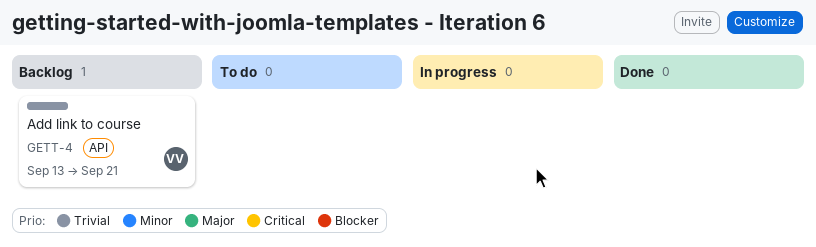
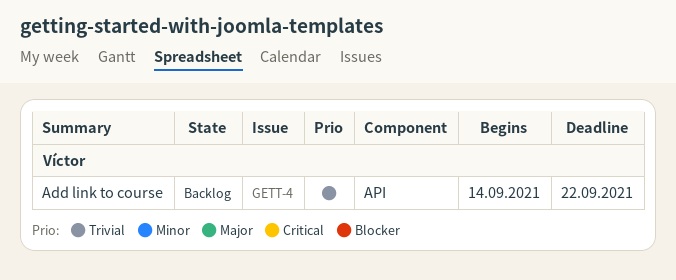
GETT-4, start: Sep 13 -> Sep 14
GETT-4, due: Sep 21 -> Sep 22

